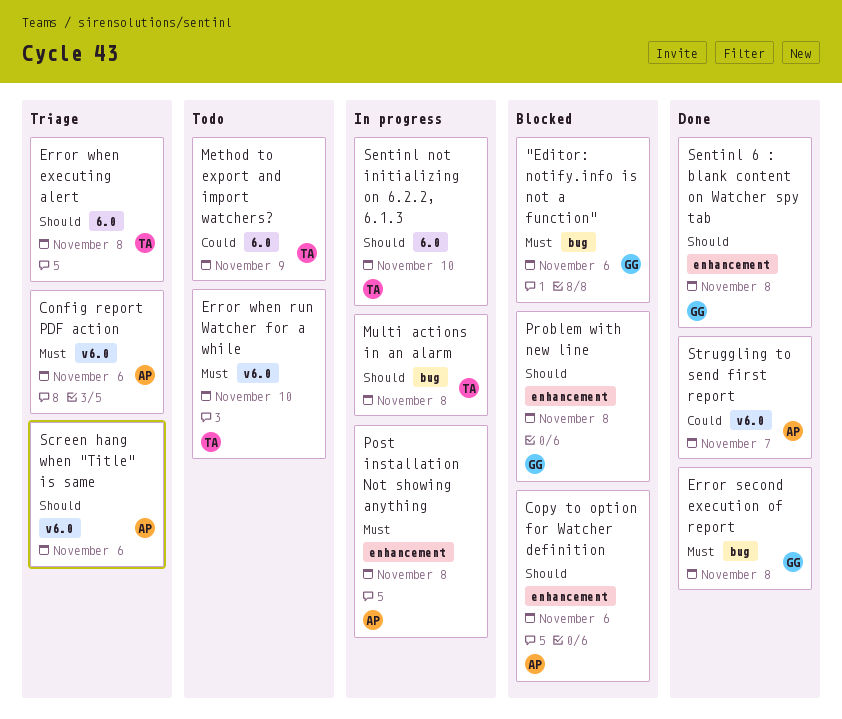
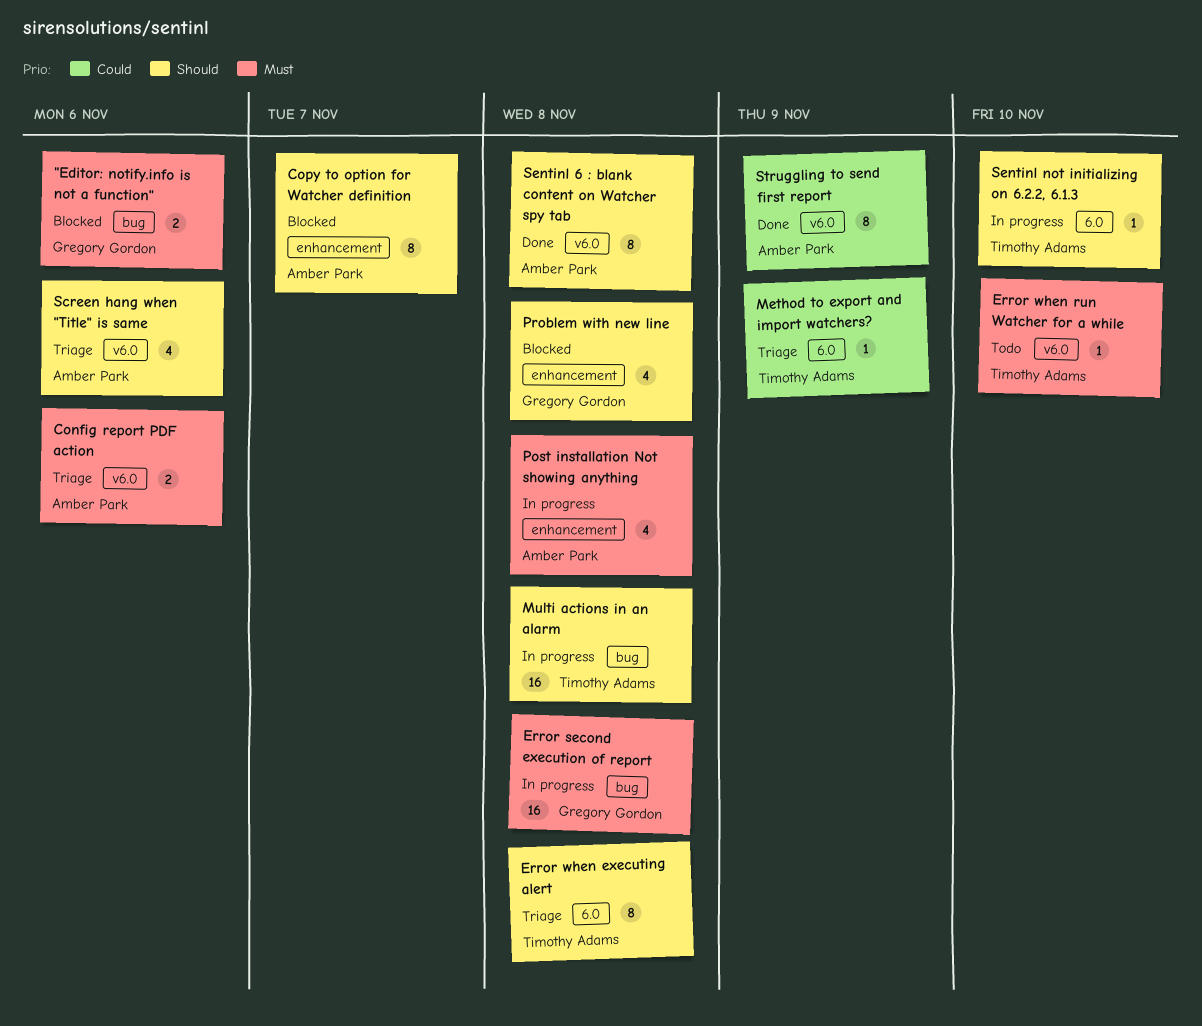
Copy to option for Watcher definition, due: Nov 6 -> Nov 7
Error second execution of report, status: Done -> In progress
Method to export and import watchers?, status: Todo -> Triage
Sentinl 6 : blank content on Watcher spy tab, owner: Gregory Gordon -> Amber Park
Sentinl 6 : blank content on Watcher spy tab, label: enhancement -> v6.0
Struggling to send first report, due: Nov 7 -> Nov 9

